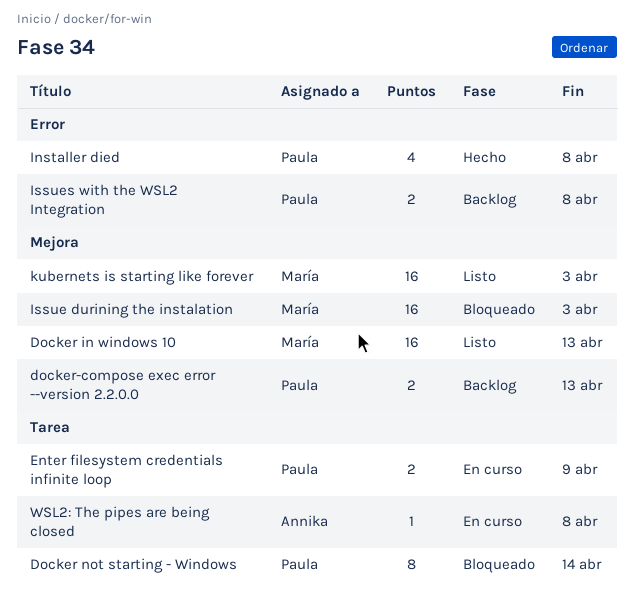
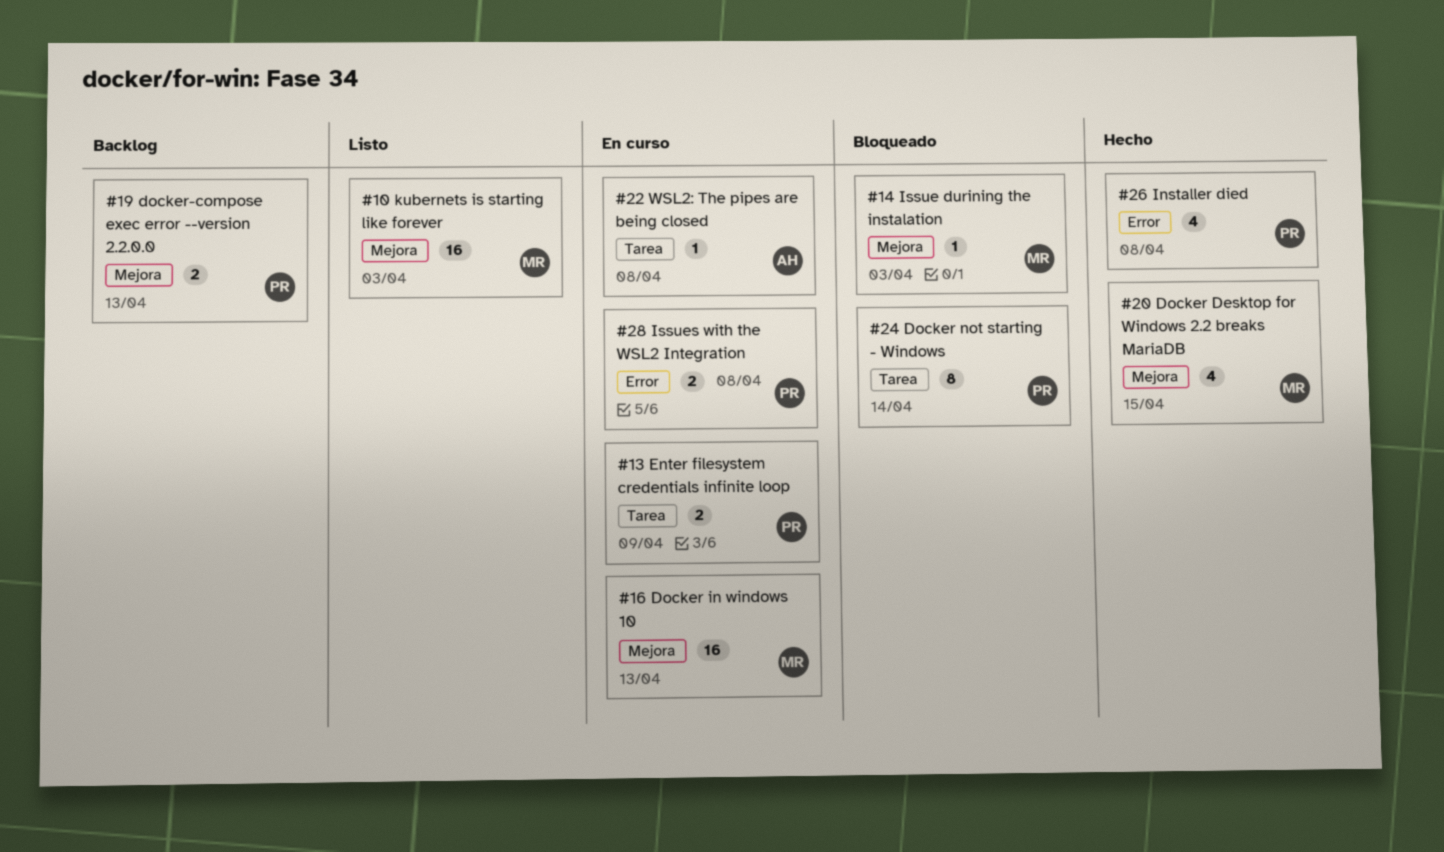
Docker Desktop for Windows 2.2 breaks MariaDB: none -> present
Docker in windows 10, status: Listo -> En curso
Issue durining the instalation, estimate: 16 -> 1
Issues with the WSL2 Integration, status: Backlog -> En curso

